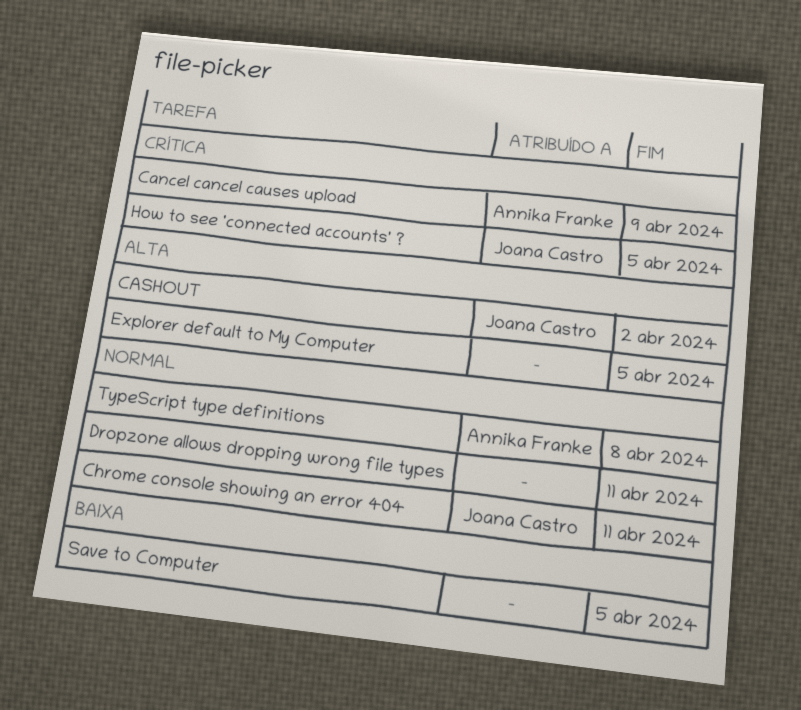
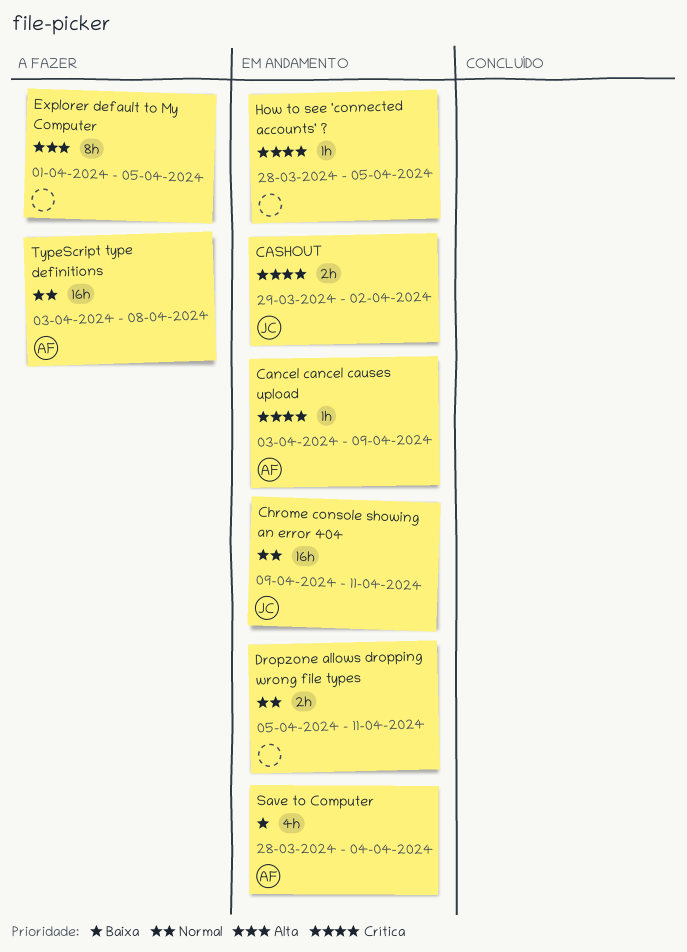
CASHOUT, priority: Alta -> Crítica
How to see 'connected accounts' ?, owner: Joana Castro -> none
Save to Computer, owner: none -> Annika Franke
Save to Computer, due: Apr 5 -> Apr 4

